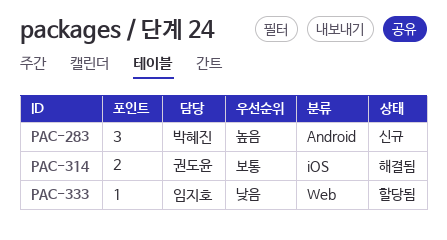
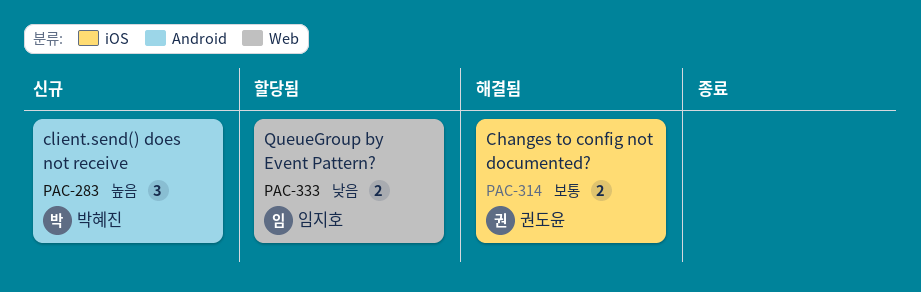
PAC-333, estimate: 1 -> 2

